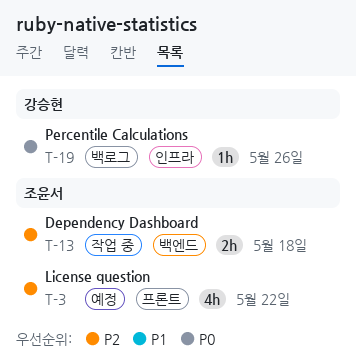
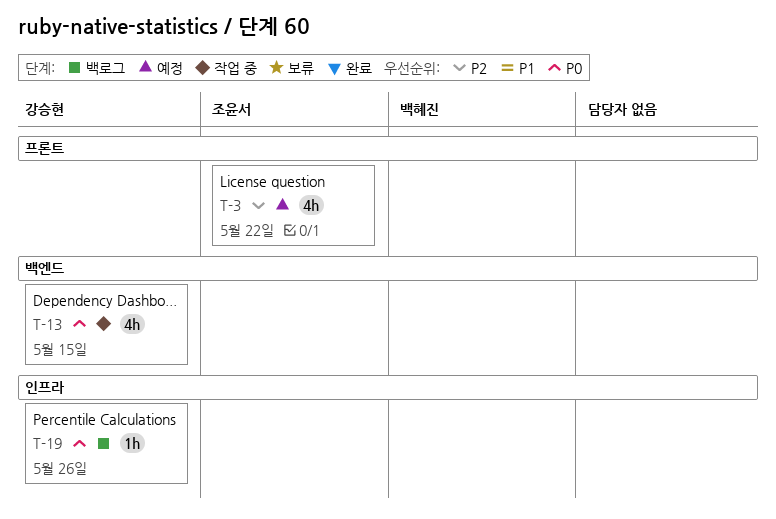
T-13, owner: 조윤서 -> 강승현
T-13, priority: P2 -> P0
T-13, estimate: 2h -> 4h
T-13, due: May 18 -> May 15

